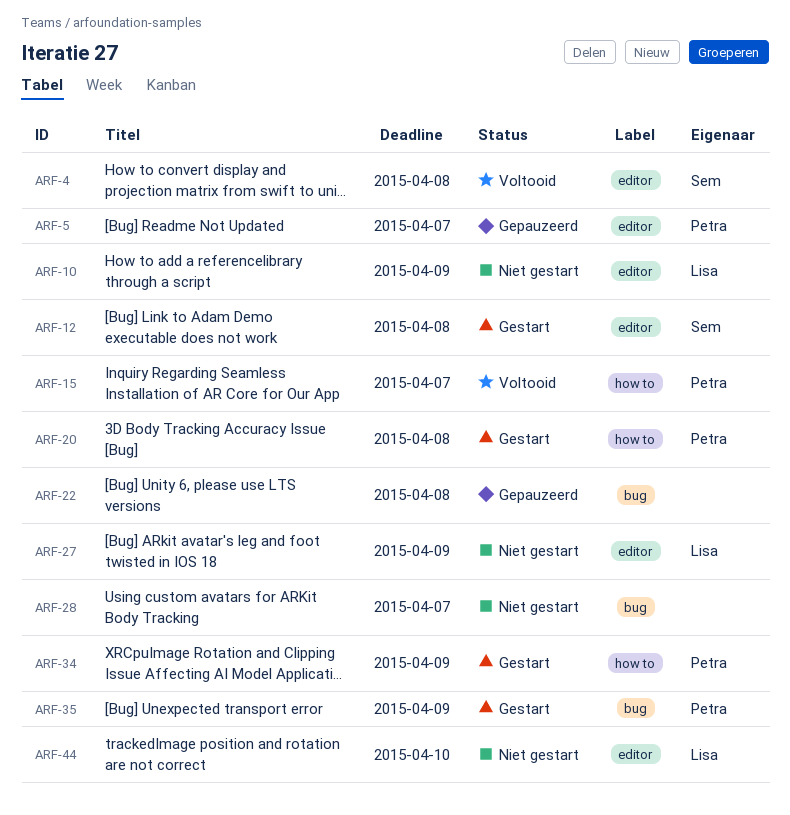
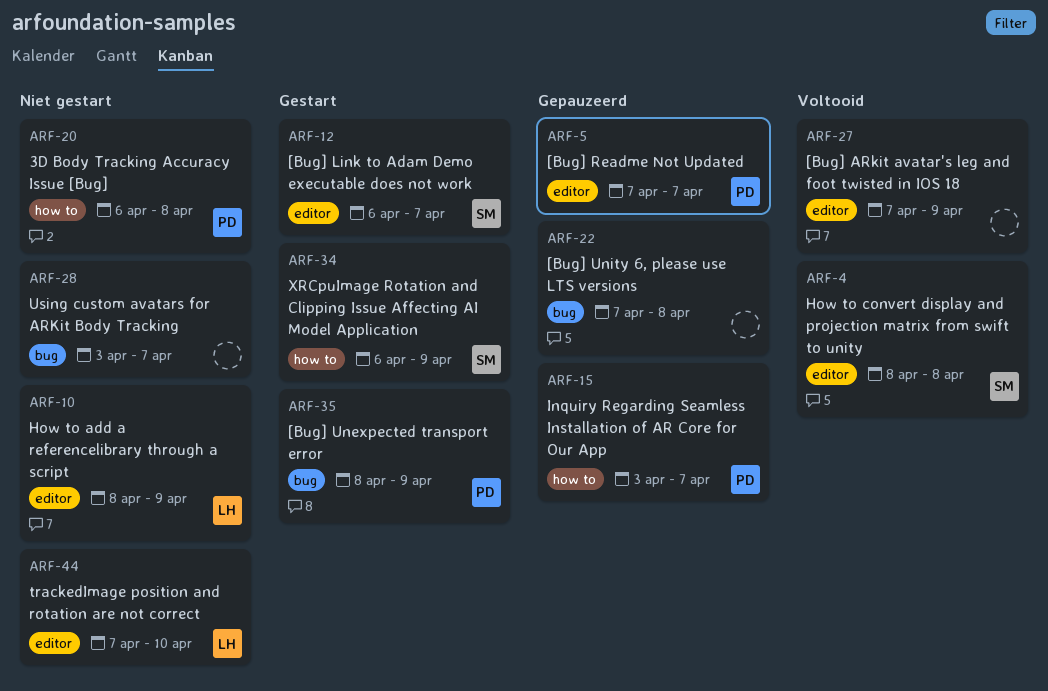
ARF-12, due: Apr 8 -> Apr 7
ARF-15, status: Voltooid -> Gepauzeerd
ARF-20, status: Gestart -> Niet gestart
ARF-27, status: Niet gestart -> Voltooid
ARF-27, owner: Lisa -> none
ARF-34, owner: Petra -> Sem

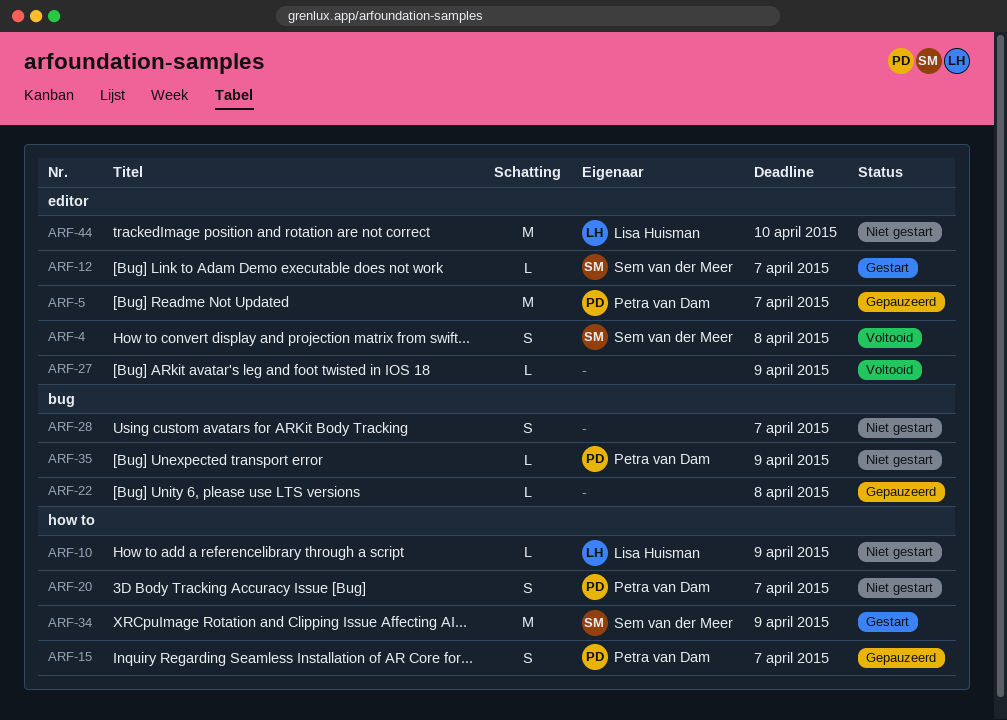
ARF-10, label: editor -> how to
ARF-20, due: Apr 8 -> Apr 7
ARF-35, status: Gestart -> Niet gestart

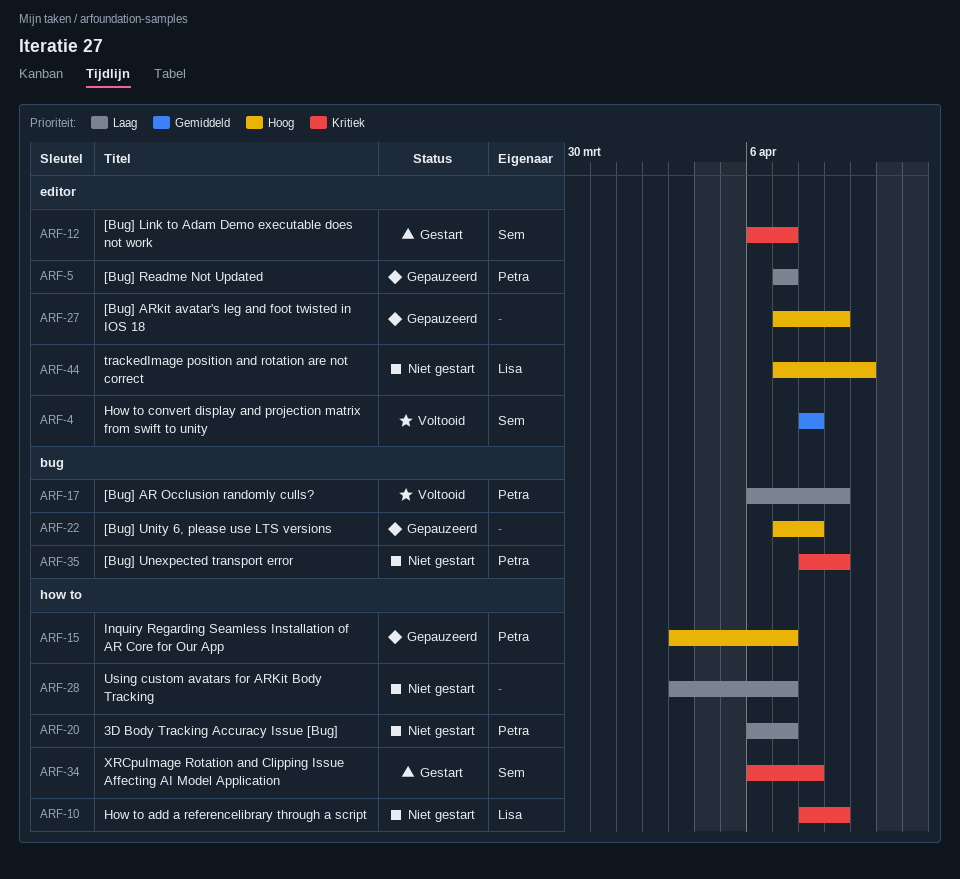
ARF-17: none -> present
ARF-27, status: Voltooid -> Gepauzeerd
ARF-28, label: bug -> how to
ARF-34, due: Apr 9 -> Apr 8

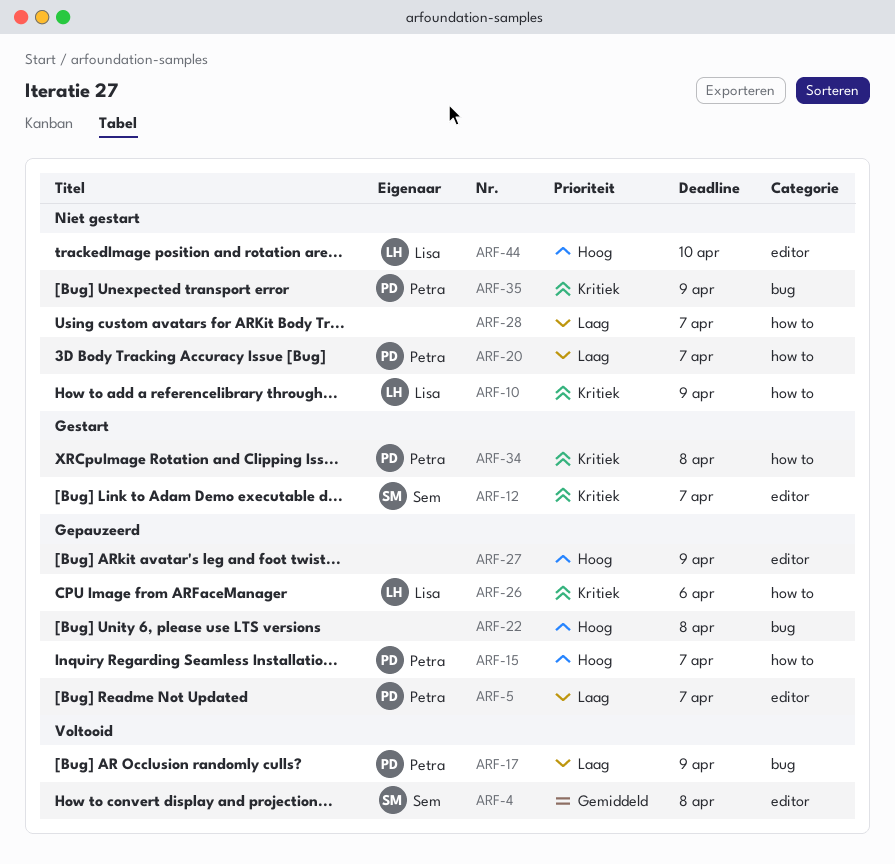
ARF-26: none -> present
ARF-34, owner: Sem -> Petra

